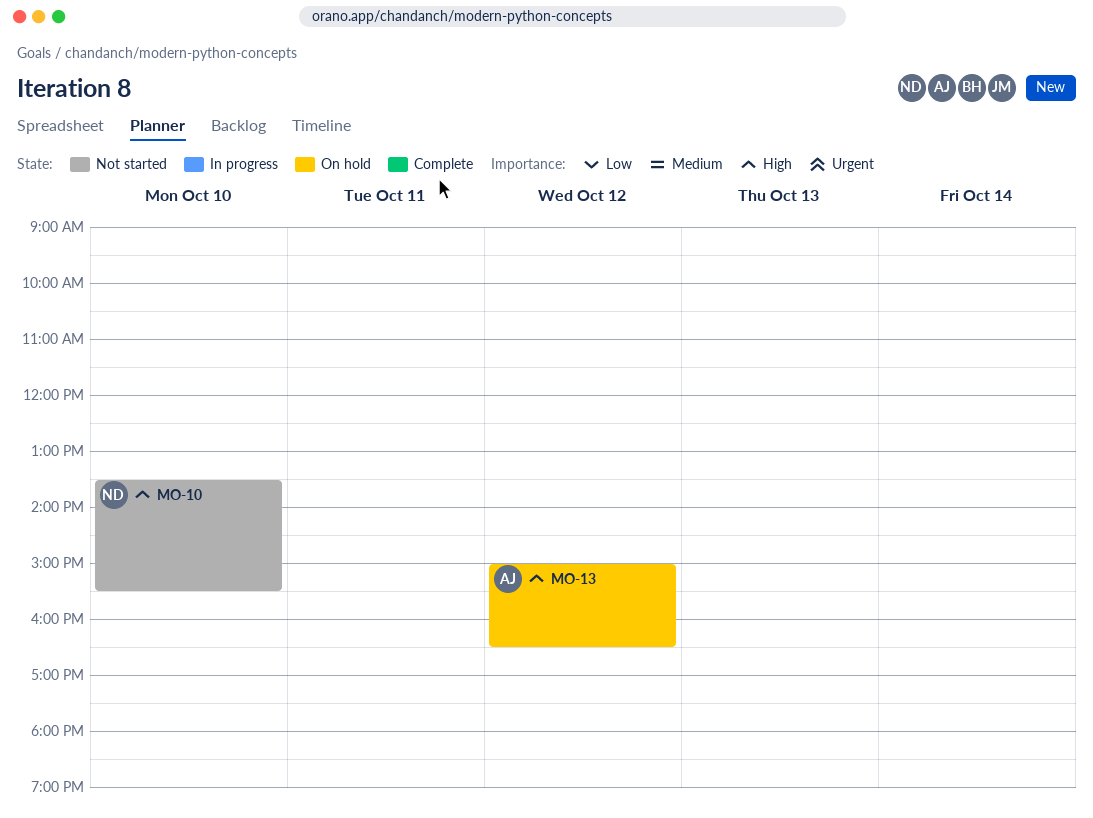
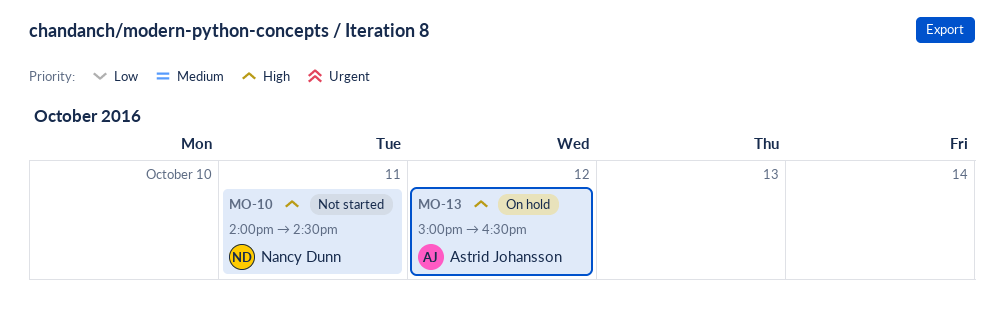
MO-10, day: Oct 10 -> Oct 11
MO-10, begins: 13:30 -> 14:00
MO-10, ends: 15:30 -> 14:30

